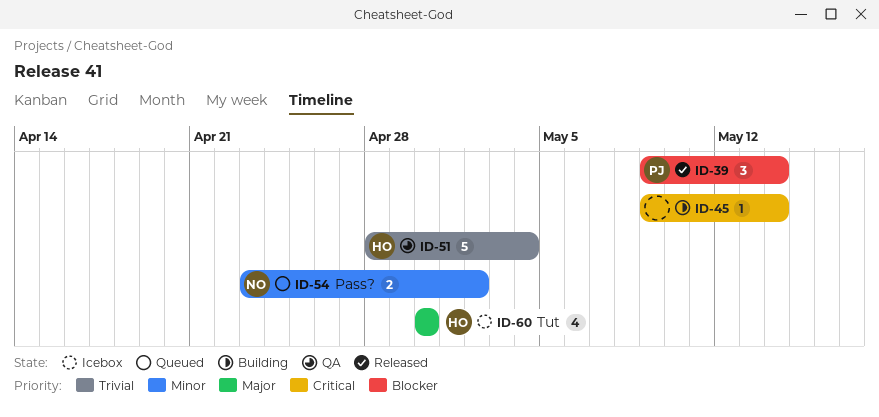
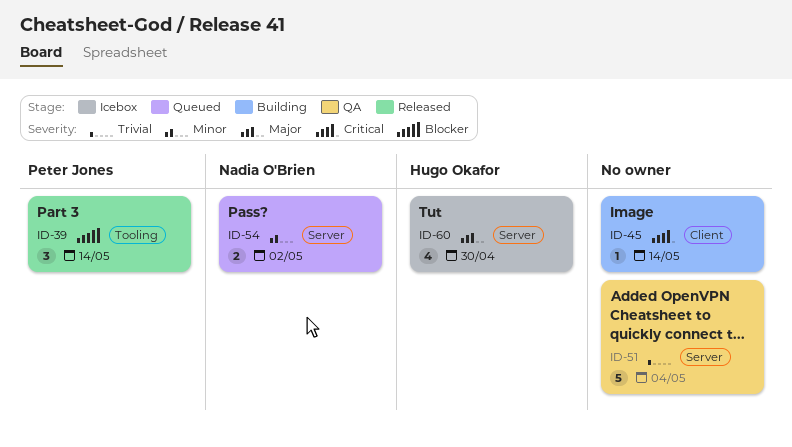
ID-51, owner: Hugo Okafor -> none

